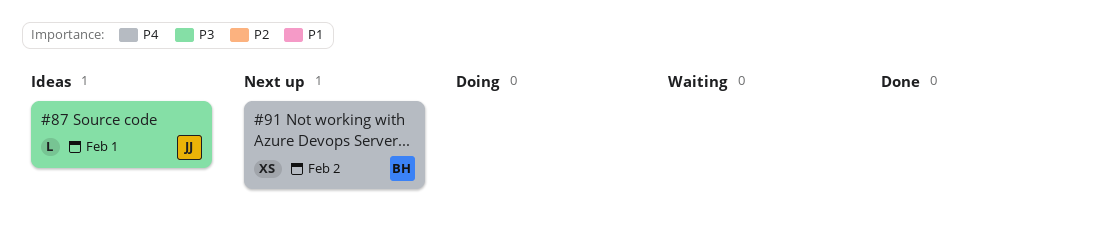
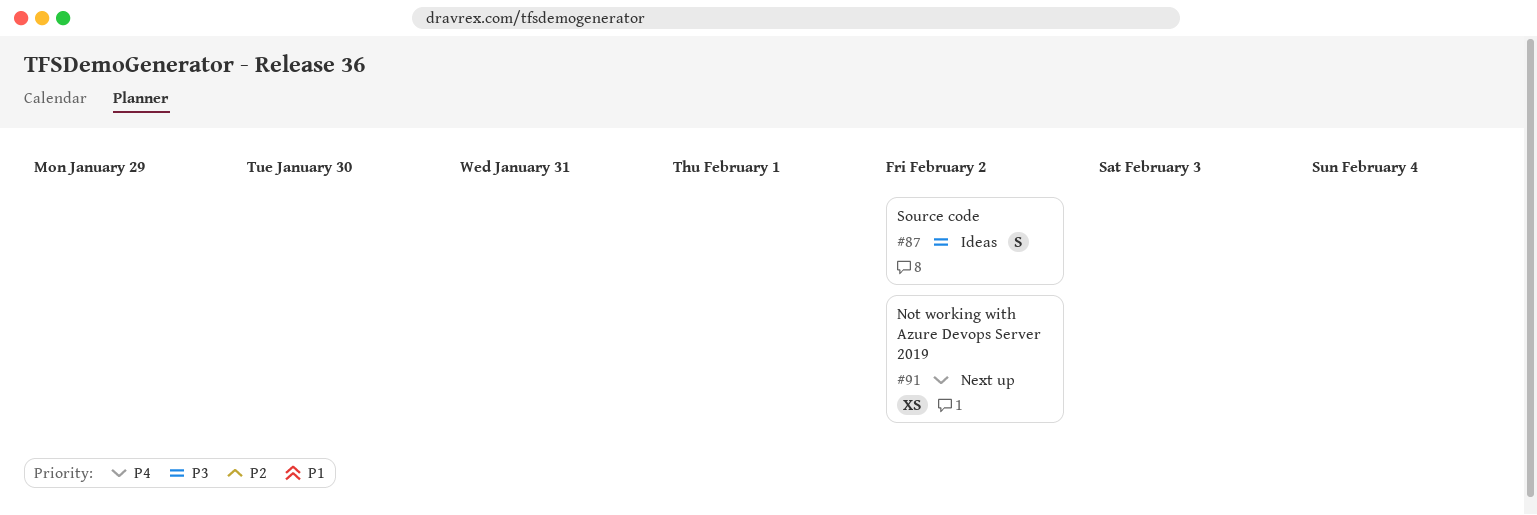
#87, estimate: L -> S
#87, due: Feb 1 -> Feb 2

